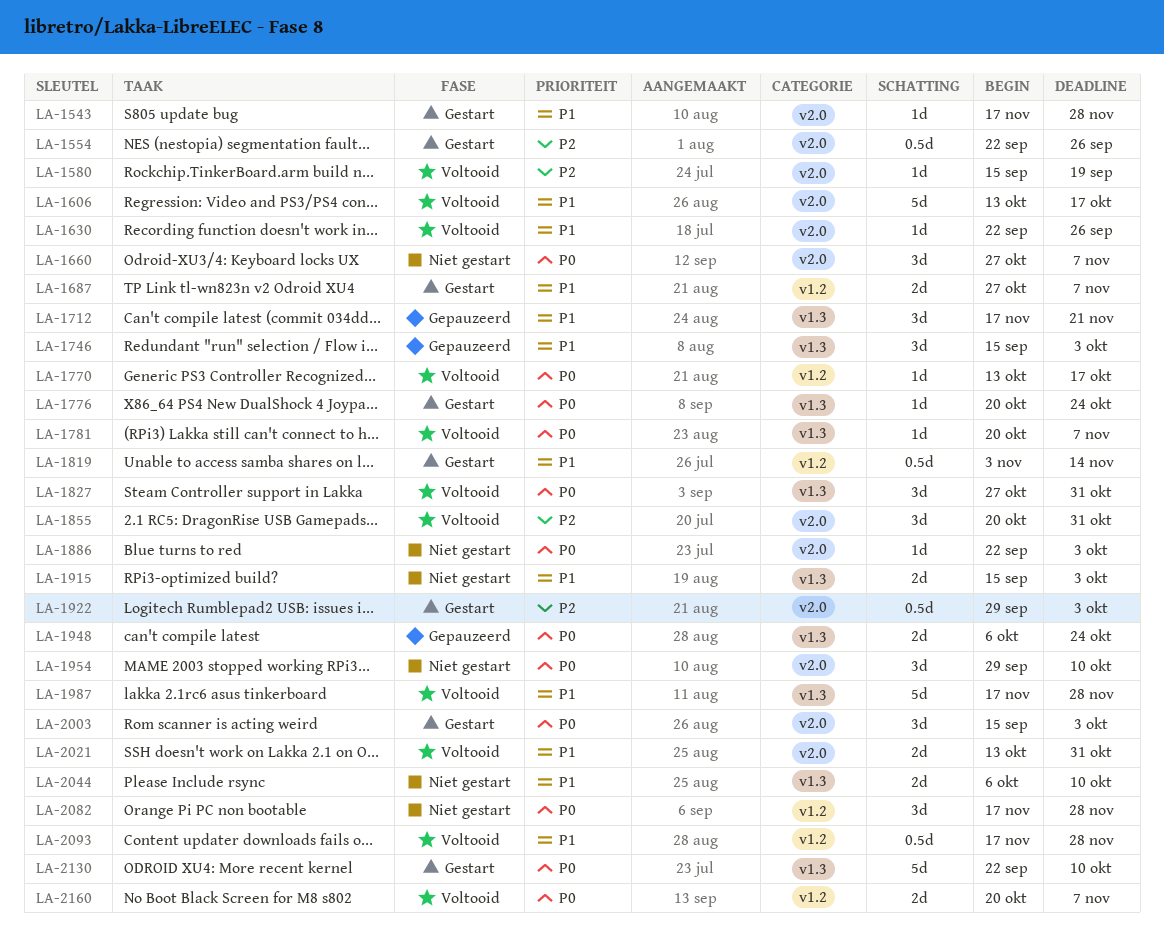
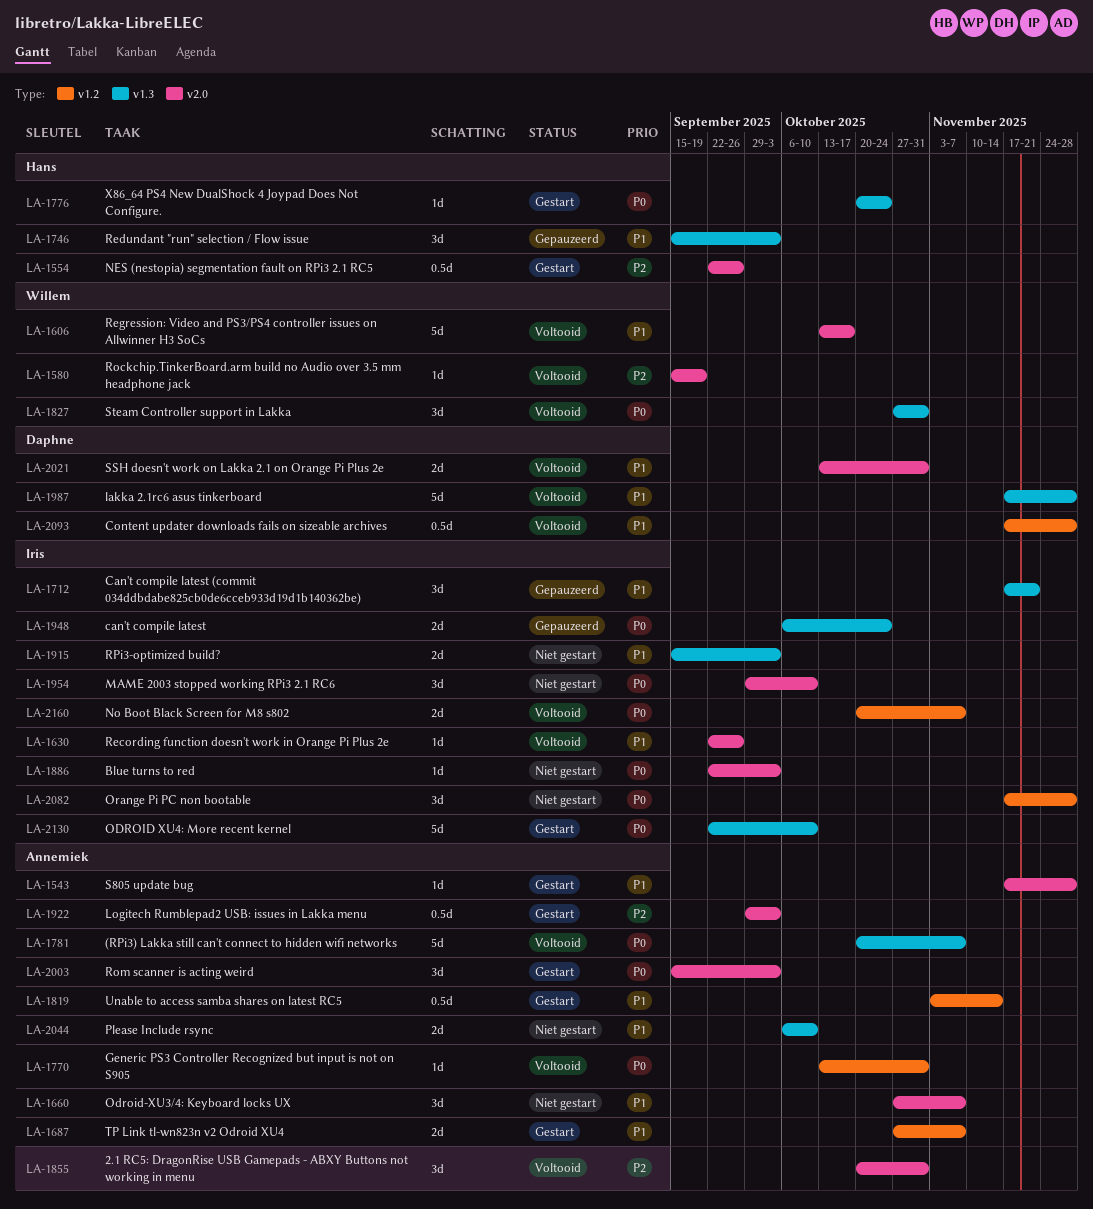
LA-1660, priority: P0 -> P1
LA-1770, due: Oct 17 -> Oct 31
LA-1781, estimate: 1d -> 5d

